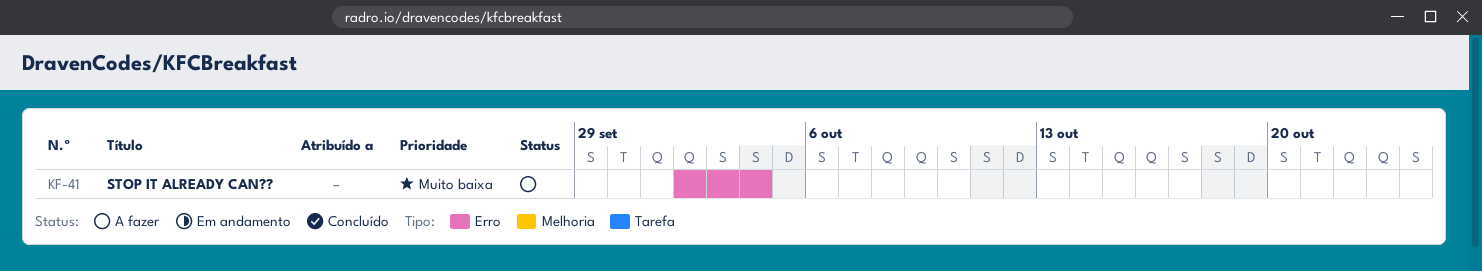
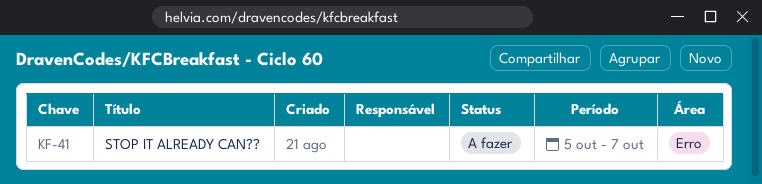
KF-41, start: Oct 2 -> Oct 5
KF-41, due: Oct 4 -> Oct 7

